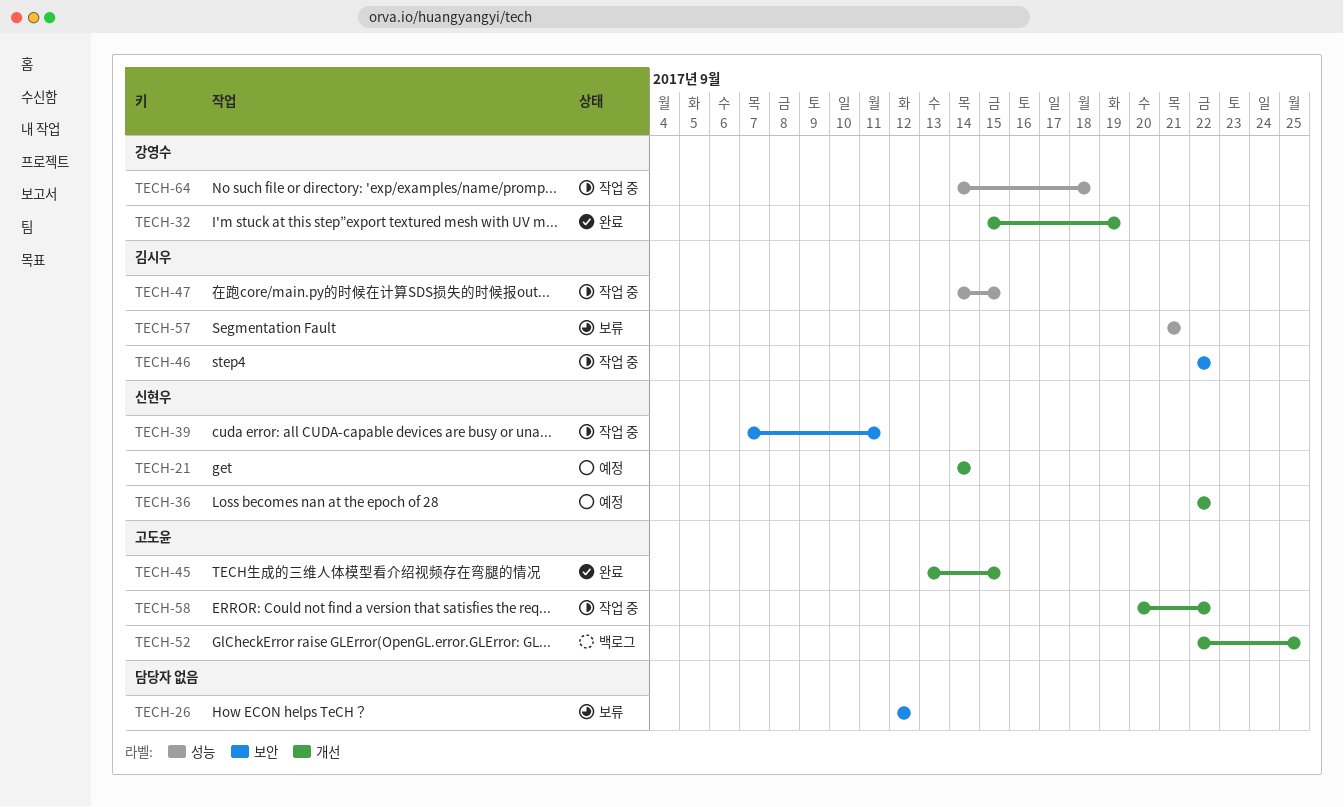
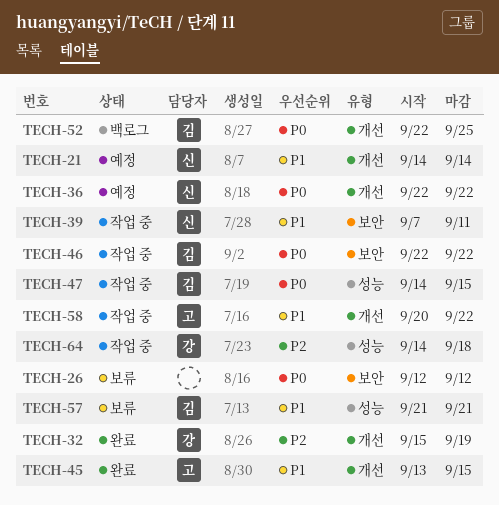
TECH-52, owner: 고도윤 -> 김시우

